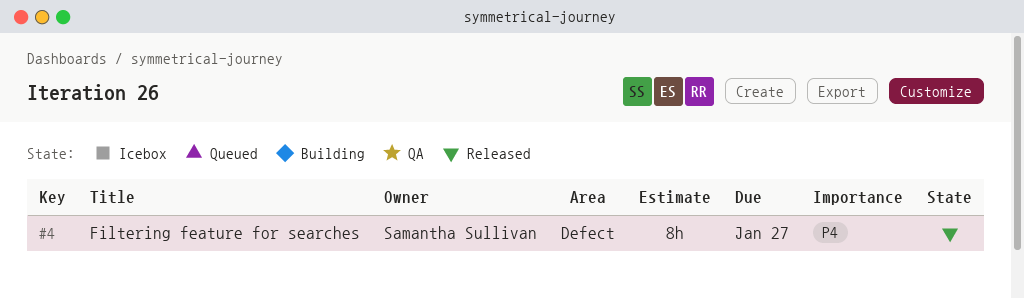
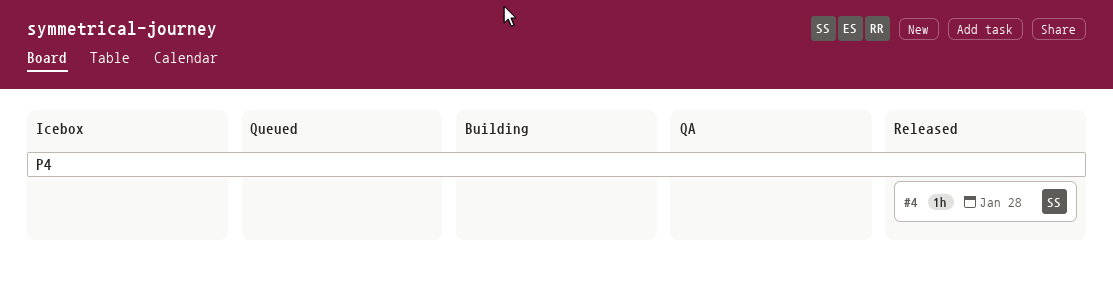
#4, estimate: 8h -> 1h
#4, due: Jan 27 -> Jan 28

